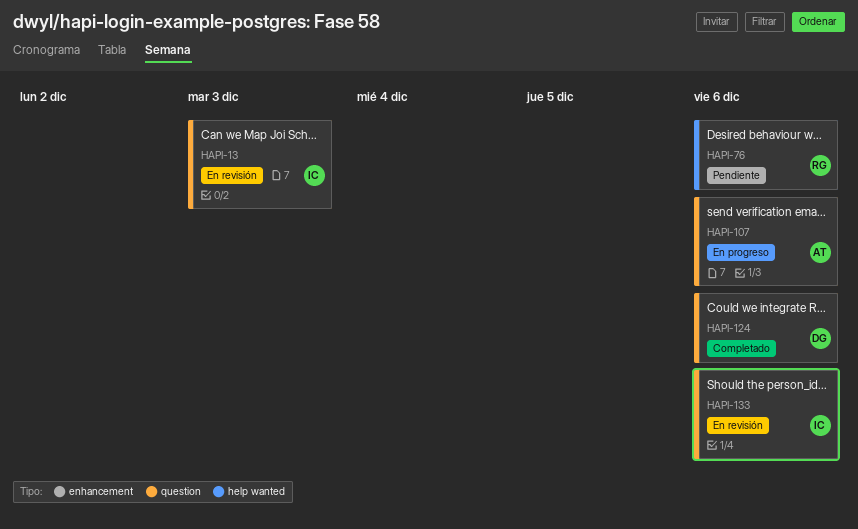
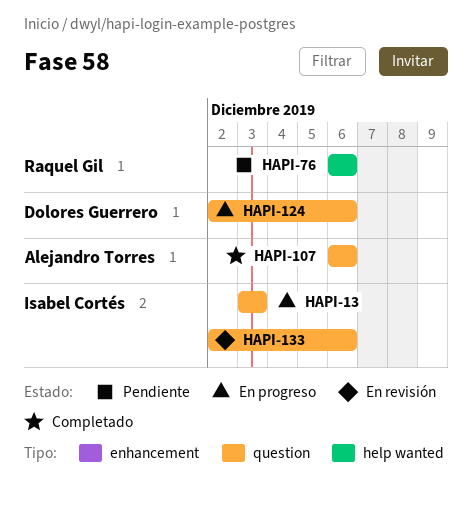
HAPI-13, status: En revisión -> En progreso
HAPI-107, status: En progreso -> Completado
HAPI-124, status: Completado -> En progreso

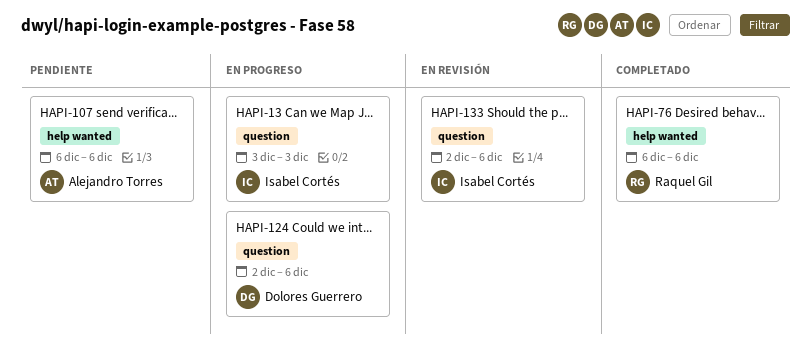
HAPI-76, status: Pendiente -> Completado
HAPI-107, status: Completado -> Pendiente
HAPI-107, label: question -> help wanted

